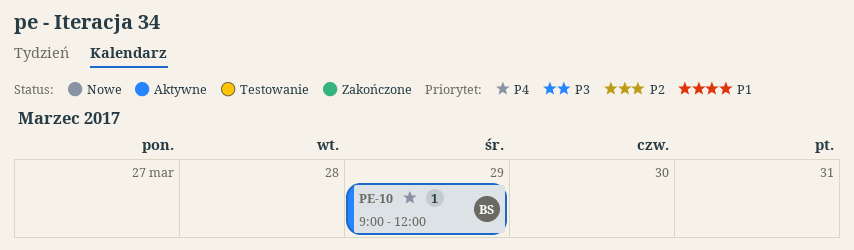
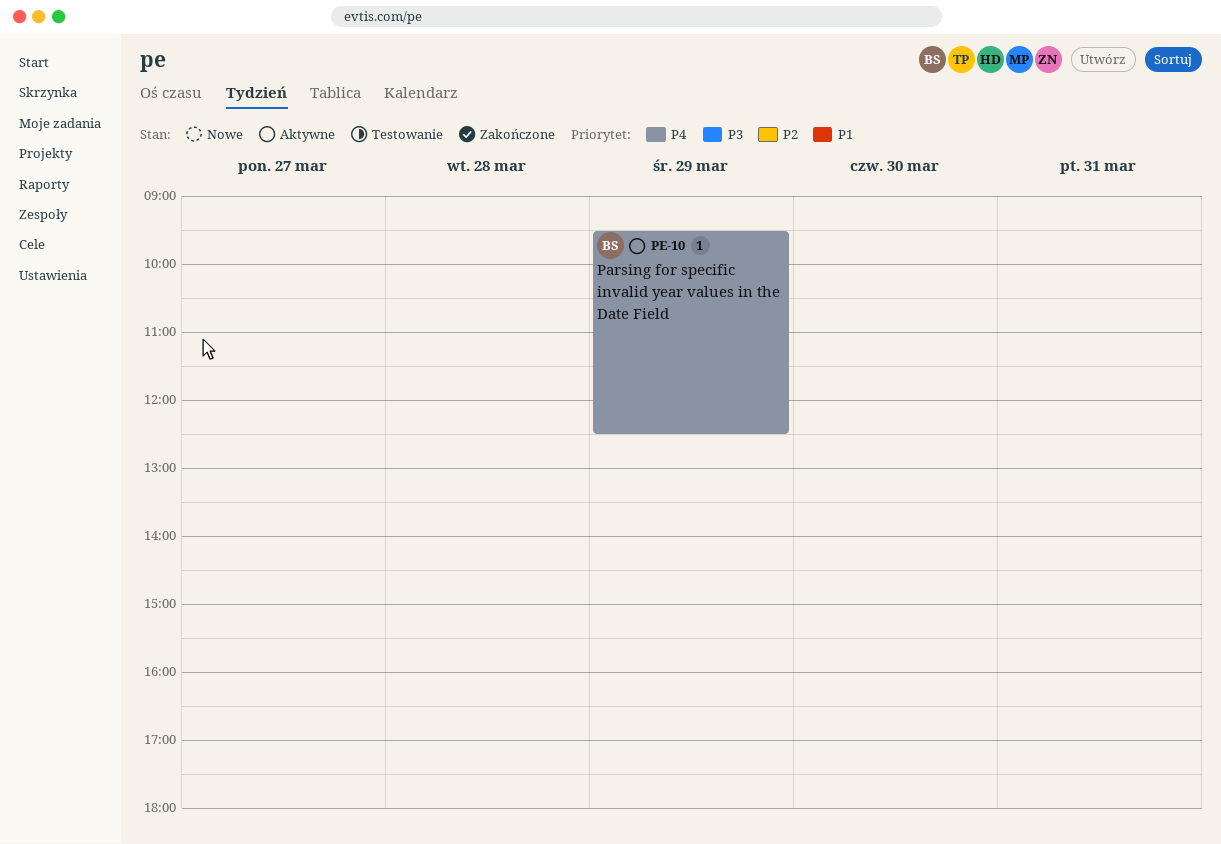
PE-10, begins: 09:00 -> 09:30
PE-10, ends: 12:00 -> 12:30

